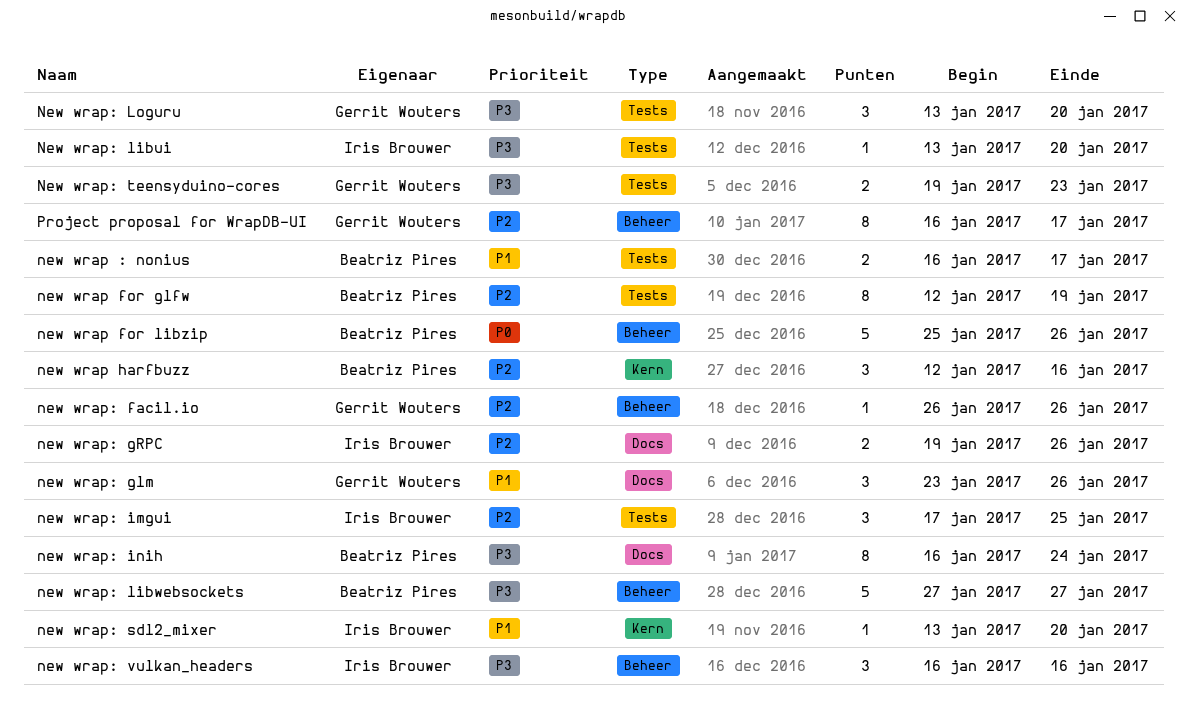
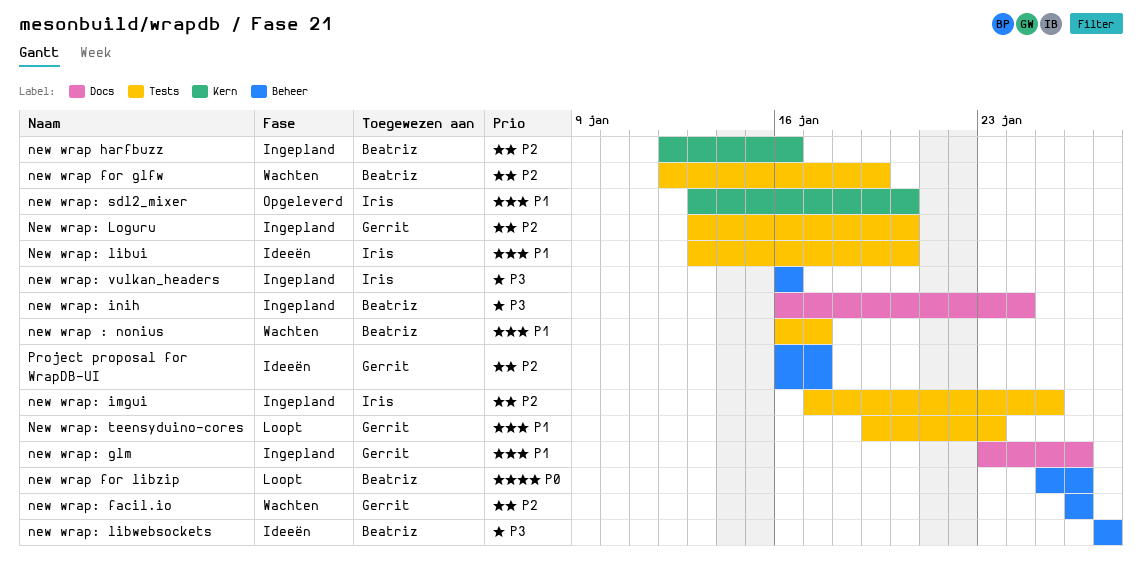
new wrap: gRPC: present -> none
New wrap: libui, priority: P3 -> P1
New wrap: Loguru, priority: P3 -> P2
New wrap: teensyduino-cores, priority: P3 -> P1

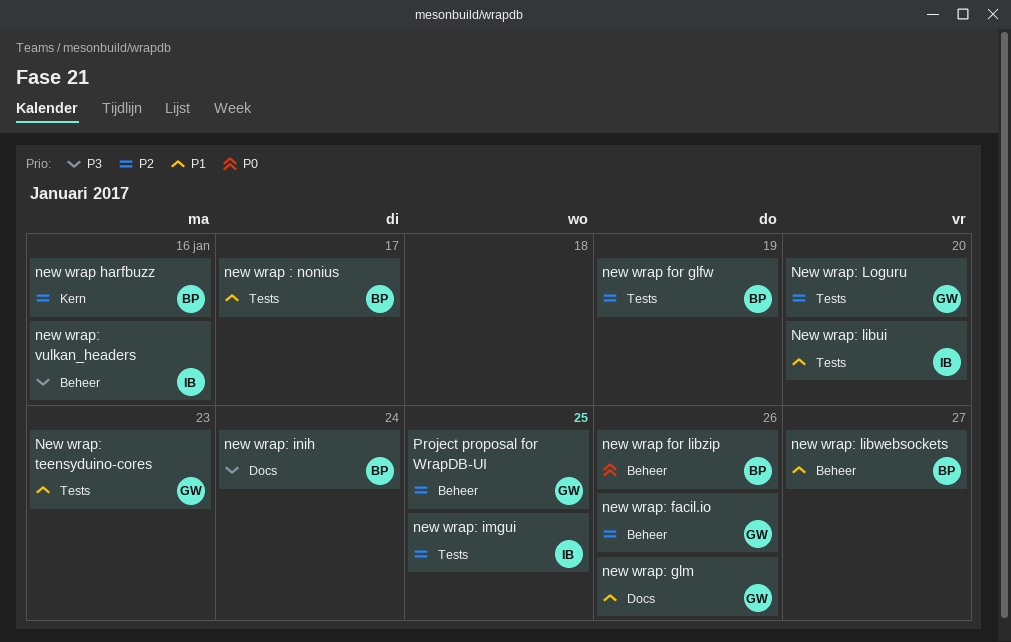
new wrap: libwebsockets, priority: P3 -> P1
new wrap: sdl2_mixer: present -> none
Project proposal for WrapDB-UI, due: Jan 17 -> Jan 25

